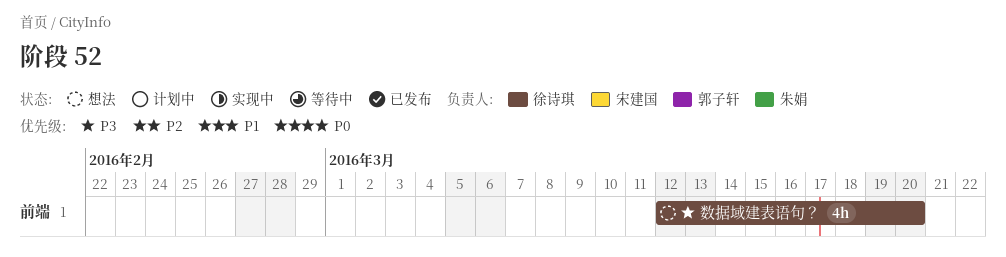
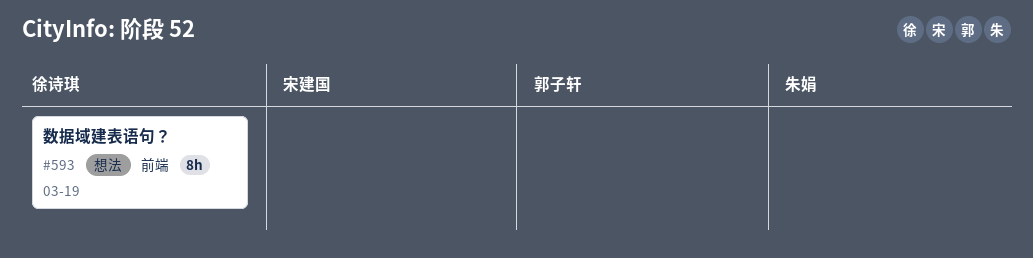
数据域建表语句？, estimate: 4h -> 8h
数据域建表语句？, due: Mar 20 -> Mar 19

